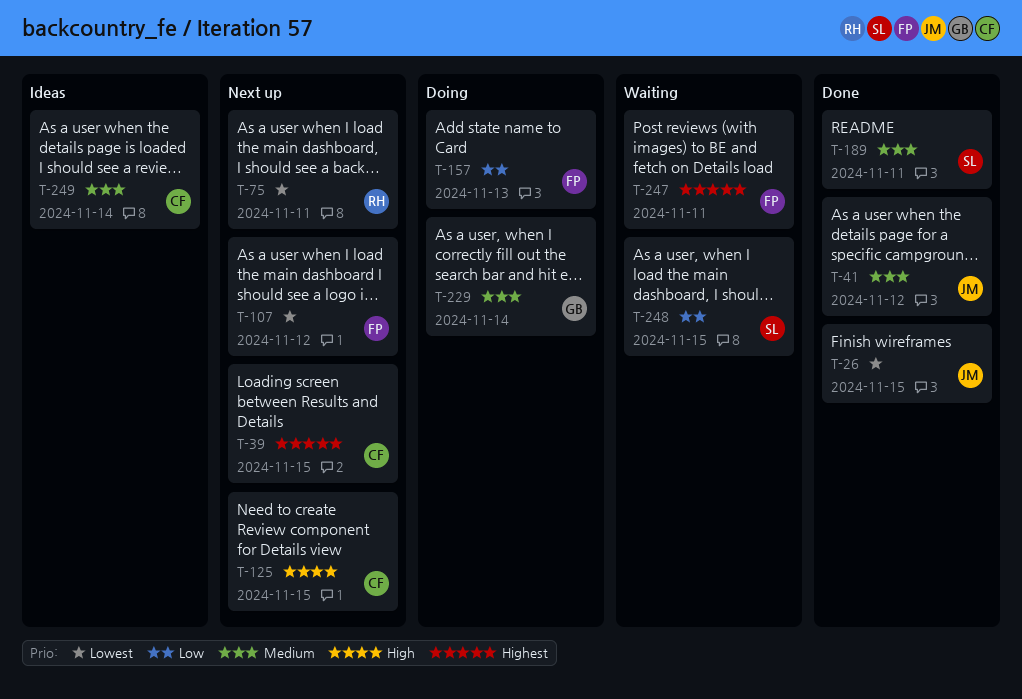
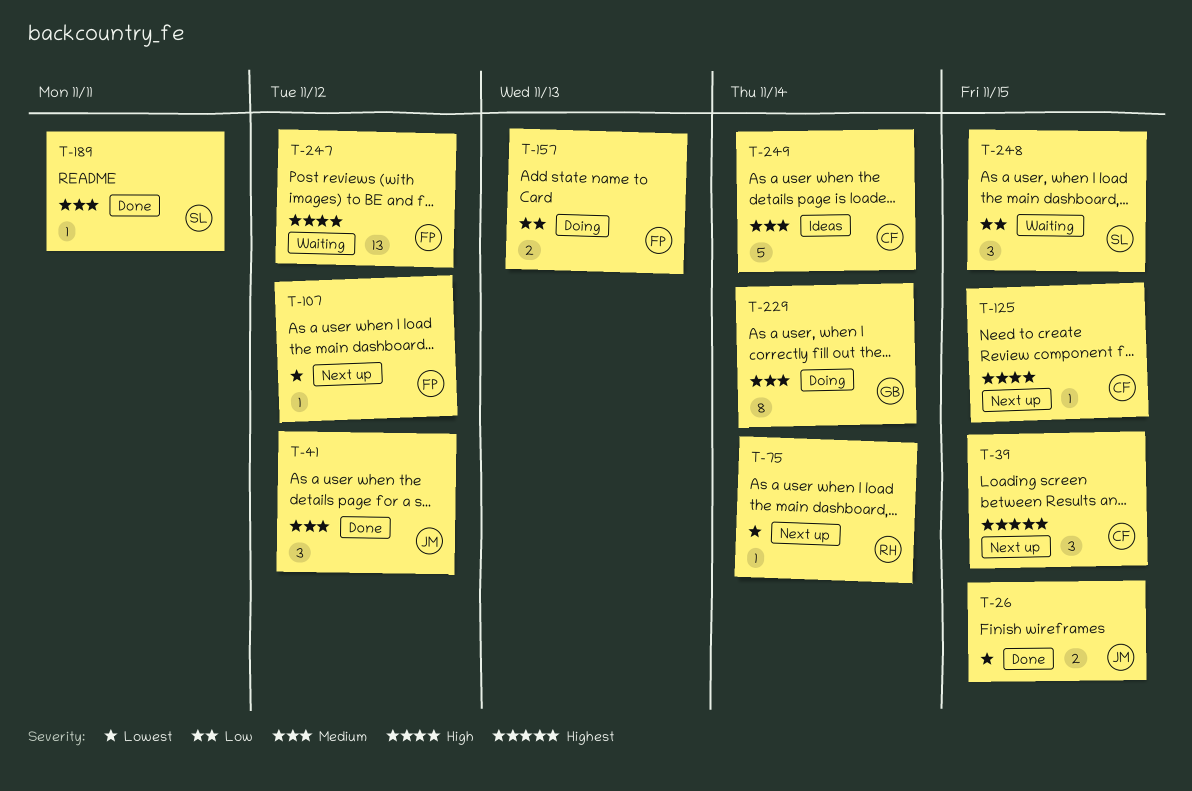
T-75, due: Nov 11 -> Nov 14
T-247, priority: Highest -> High
T-247, due: Nov 11 -> Nov 12

